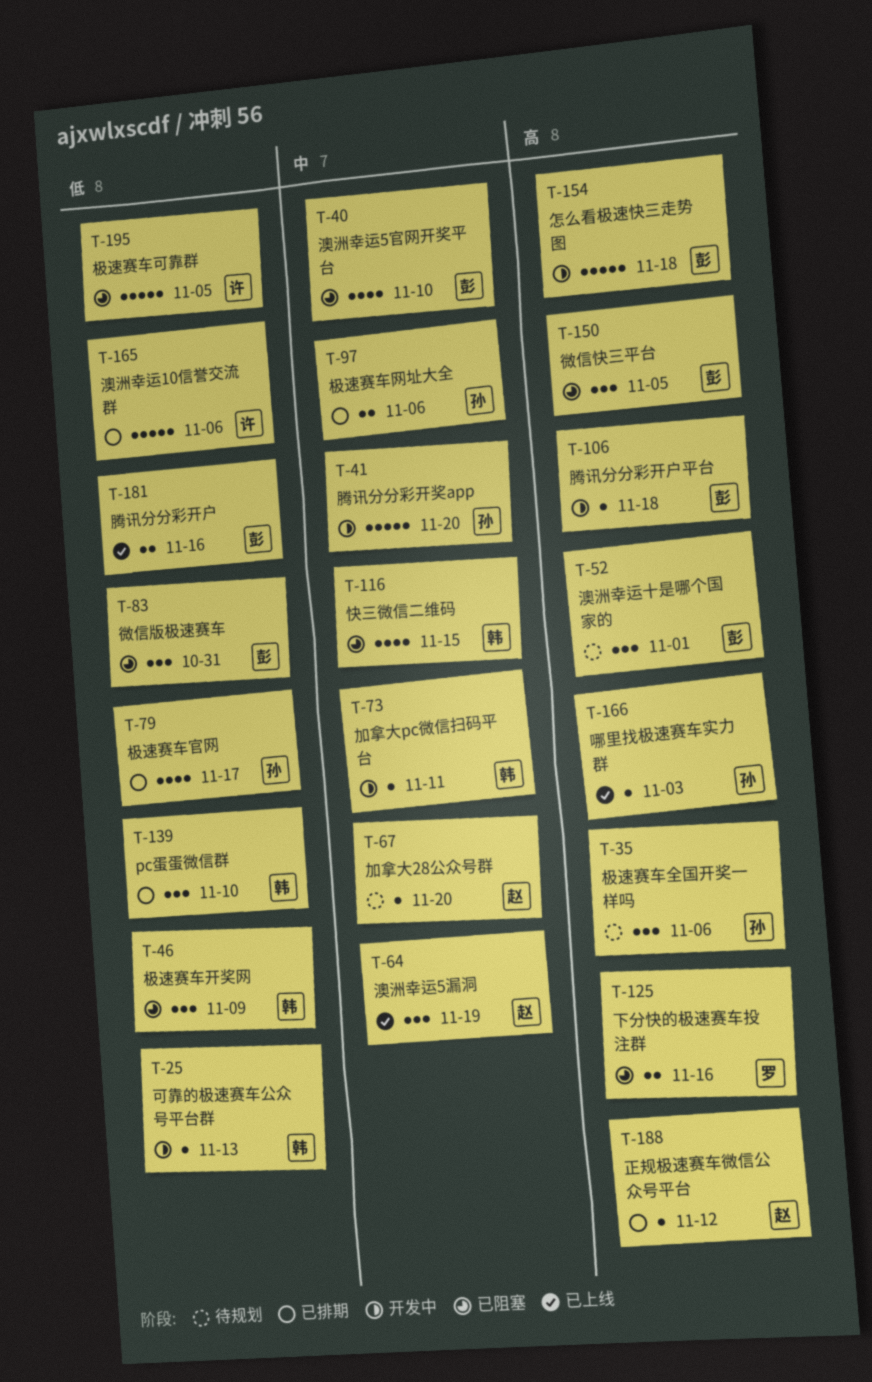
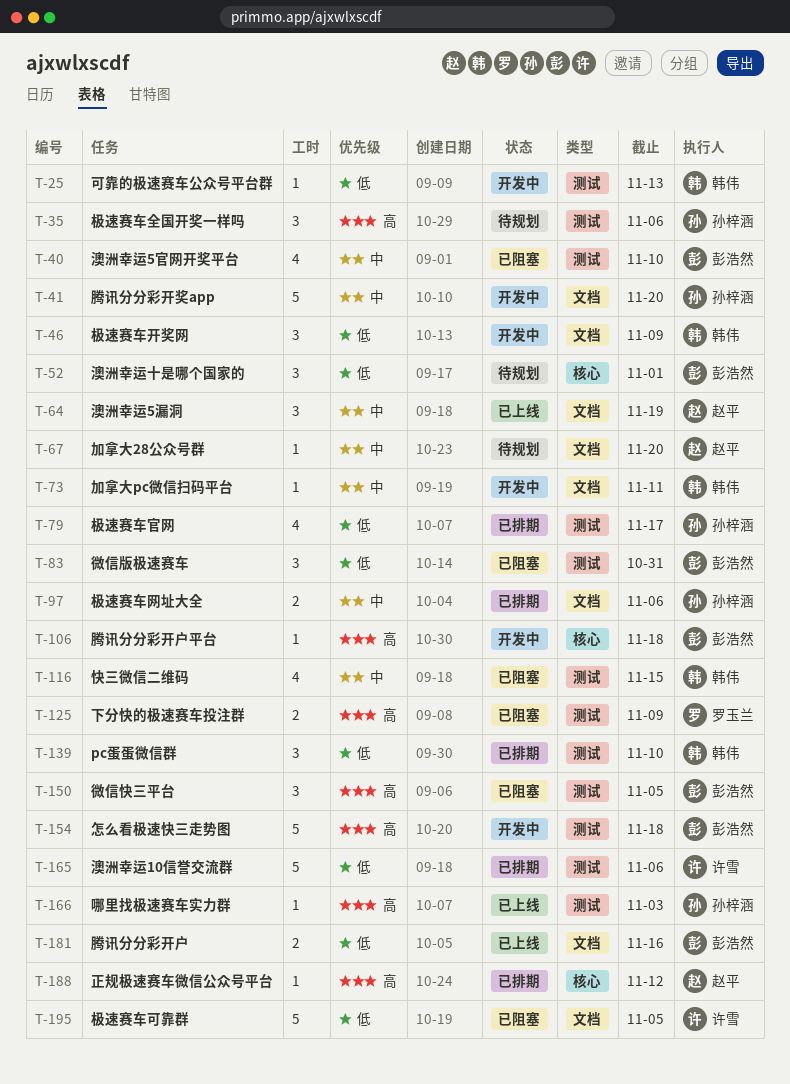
T-46, status: 已阻塞 -> 开发中
T-52, priority: 高 -> 低
T-125, due: Nov 16 -> Nov 9

